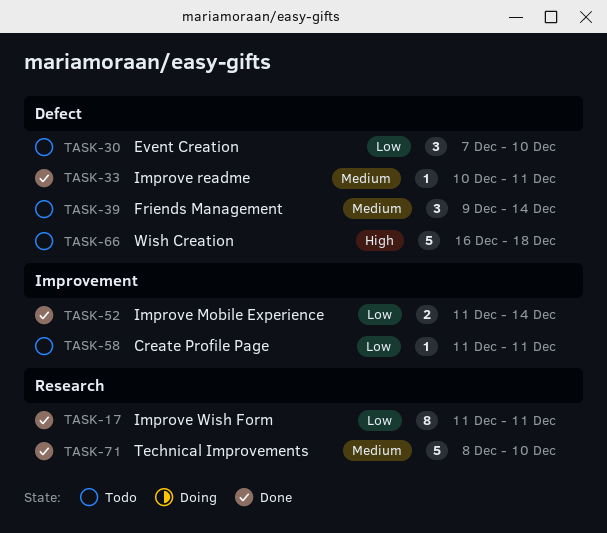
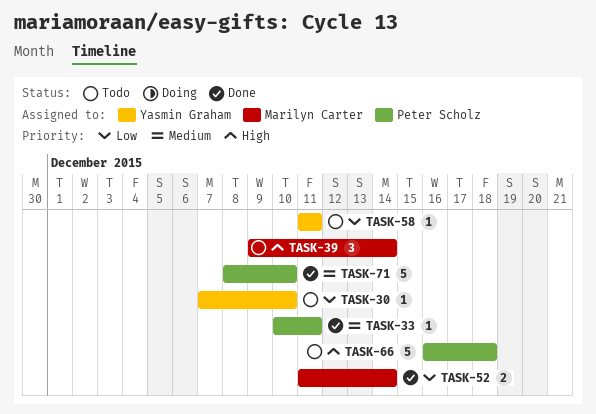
TASK-17: present -> none
TASK-30, estimate: 3 -> 1
TASK-39, priority: Medium -> High

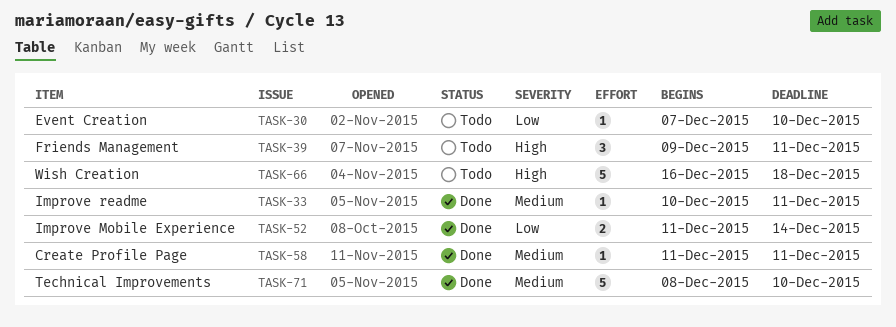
TASK-39, due: Dec 14 -> Dec 11
TASK-58, status: Todo -> Done
TASK-58, priority: Low -> Medium

